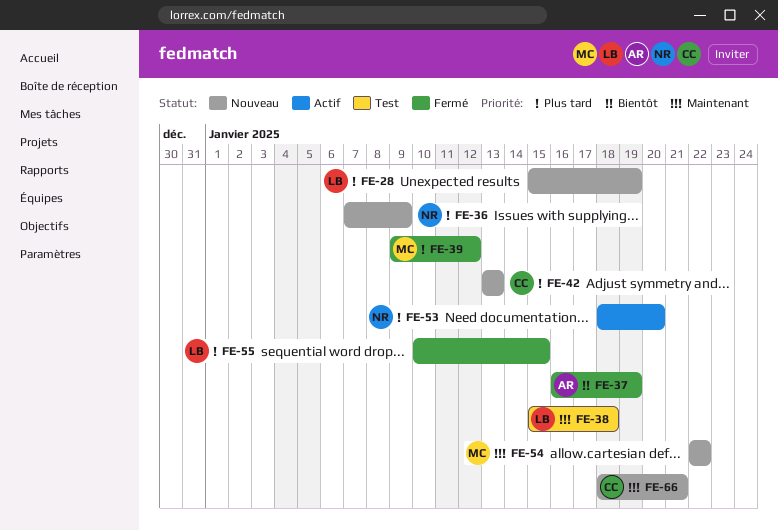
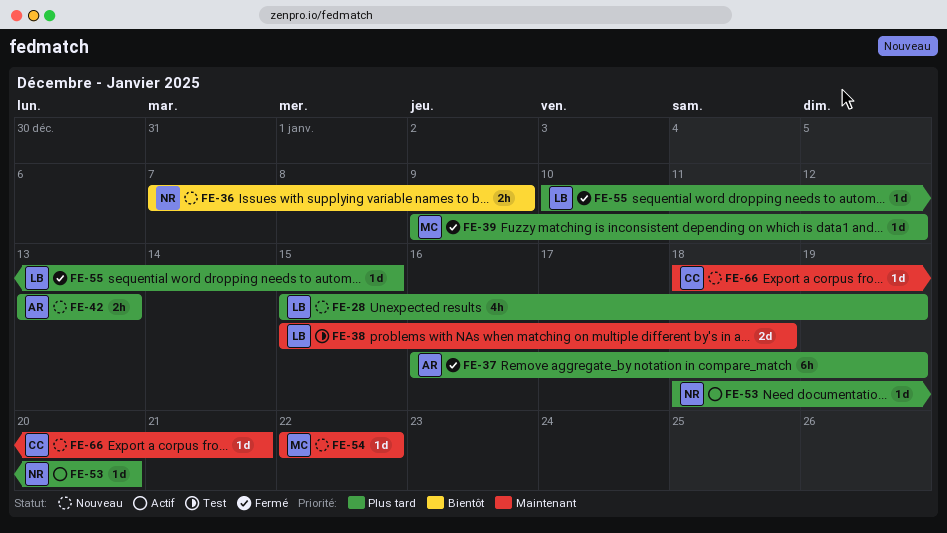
FE-36, priority: Plus tard -> Bientôt
FE-37, priority: Bientôt -> Plus tard
FE-42, owner: CC -> AR

